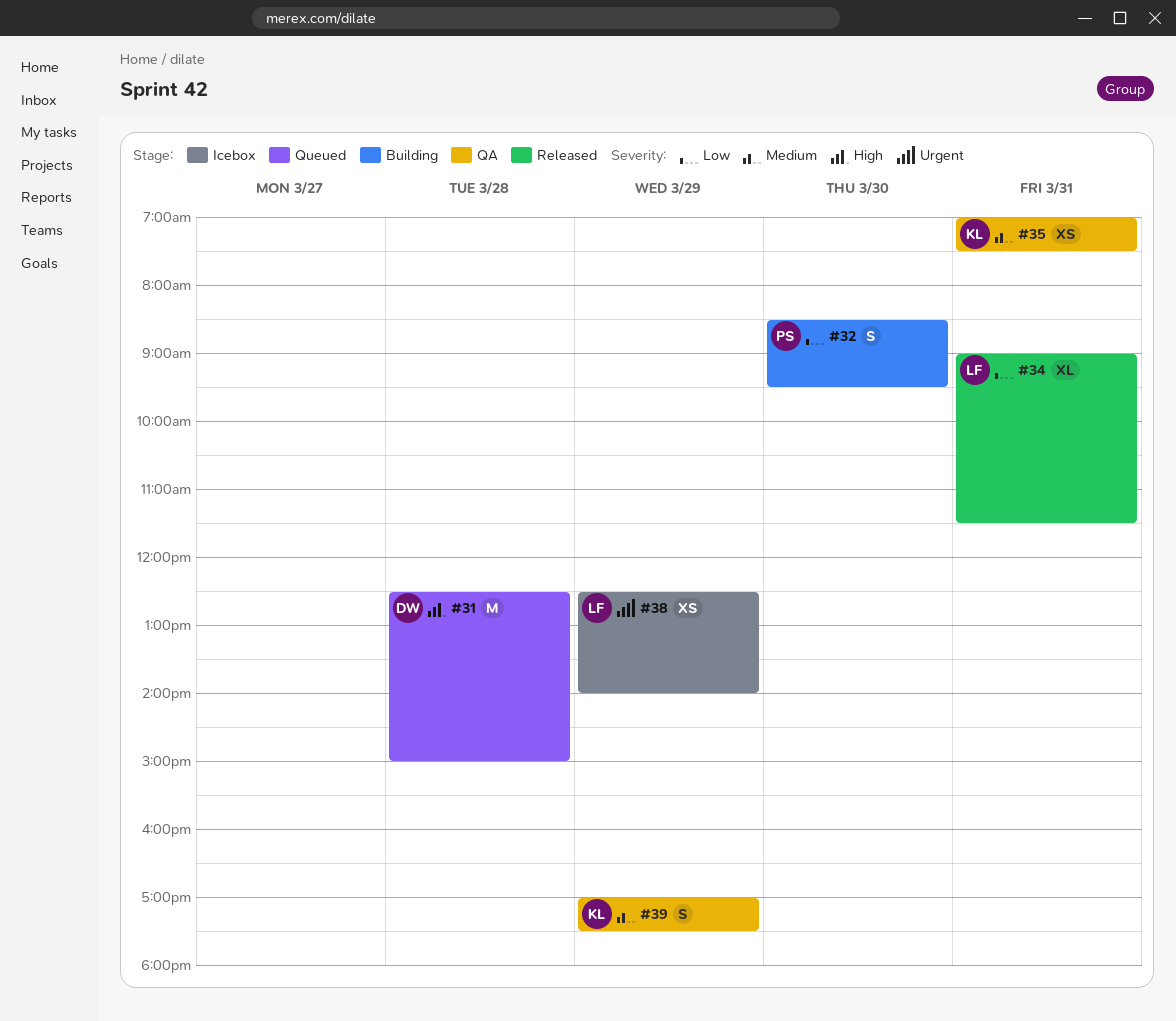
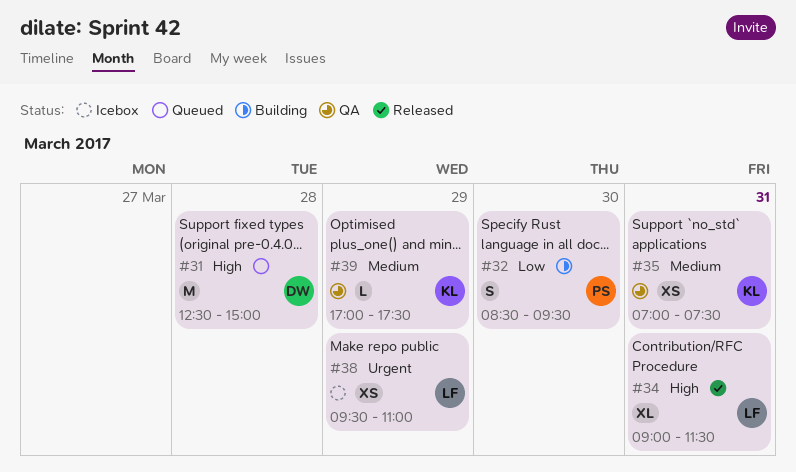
#34, priority: Low -> High
#38, begins: 12:30 -> 09:30
#38, ends: 14:00 -> 11:00
#39, estimate: S -> L

